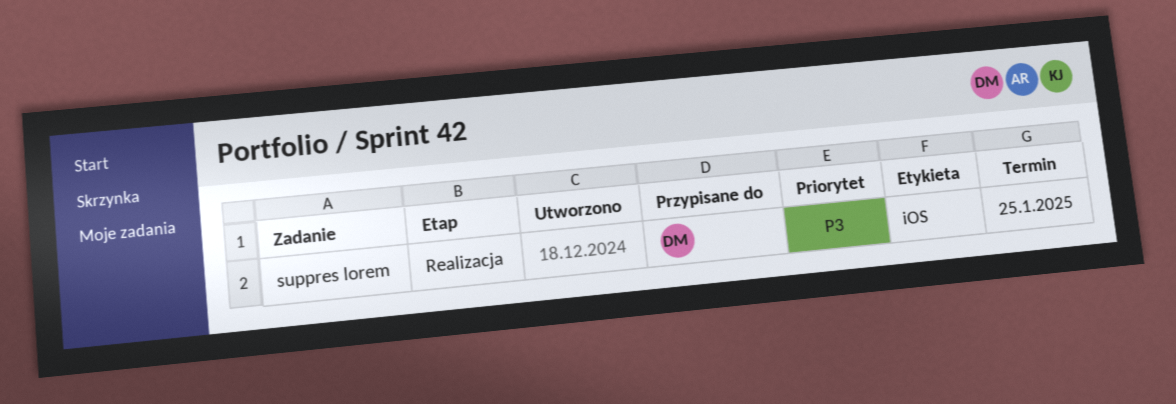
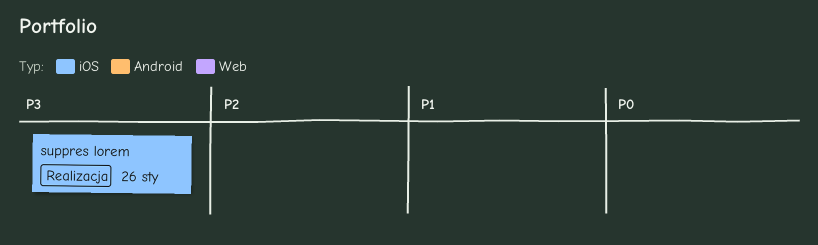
suppres lorem, due: Jan 25 -> Jan 26

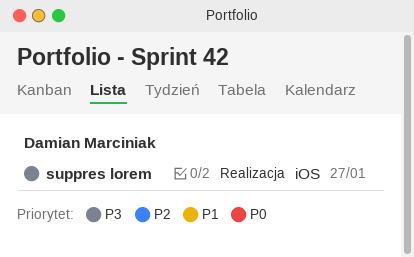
suppres lorem, due: Jan 26 -> Jan 27

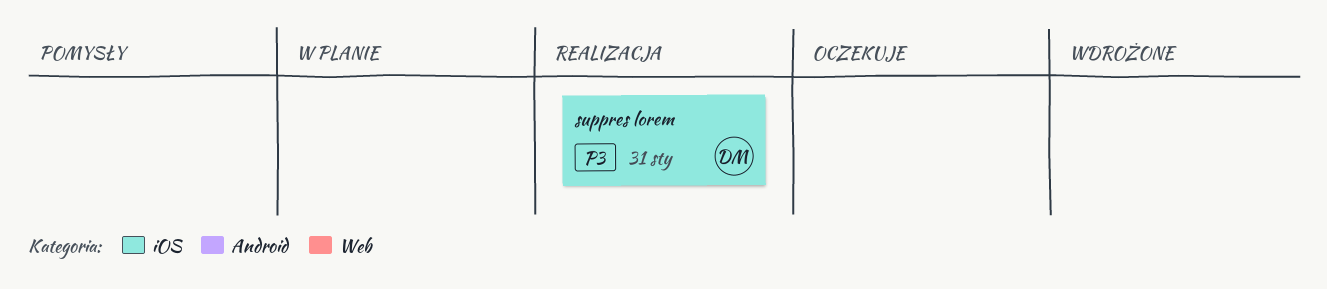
suppres lorem, due: Jan 27 -> Jan 31

